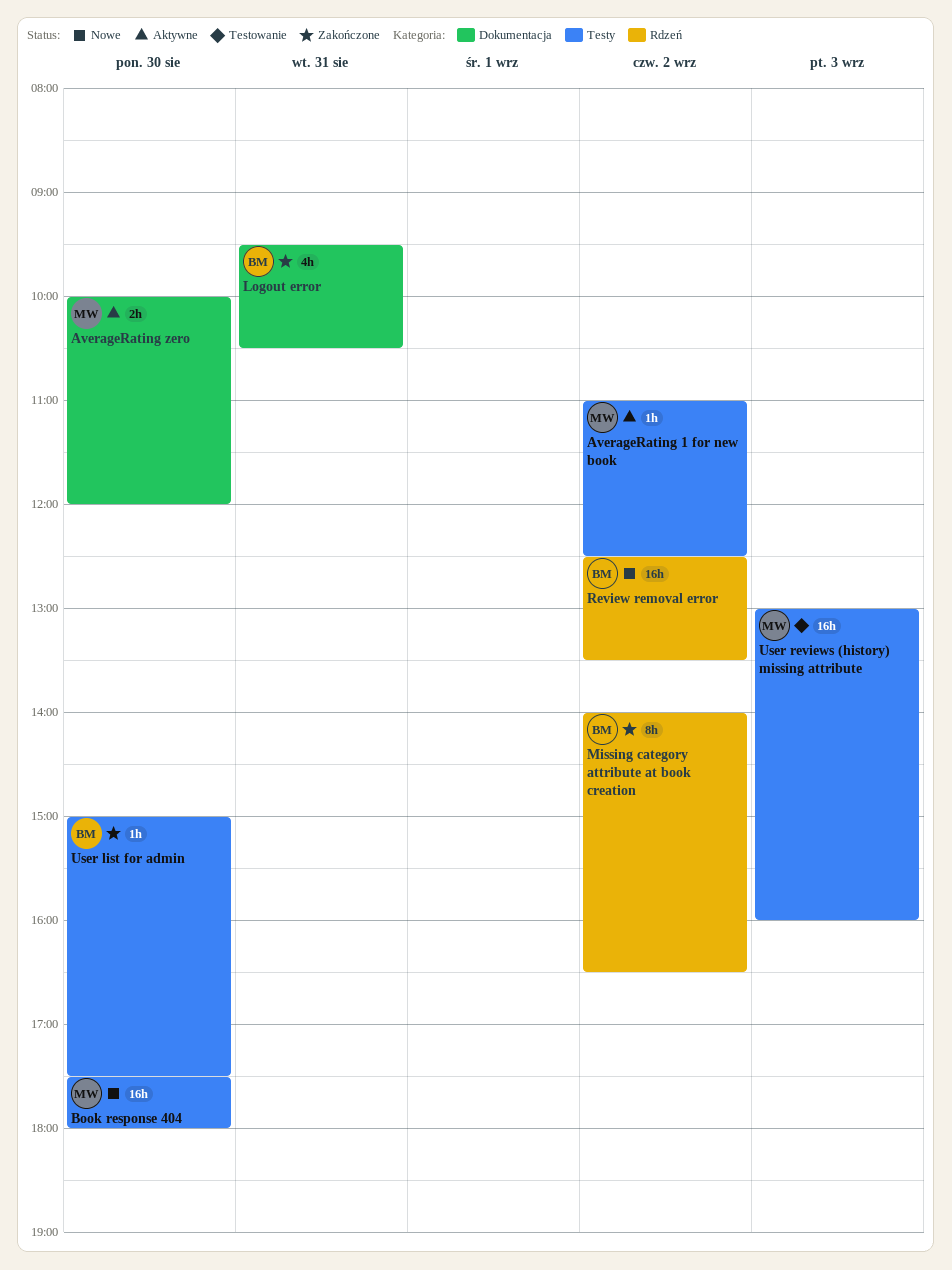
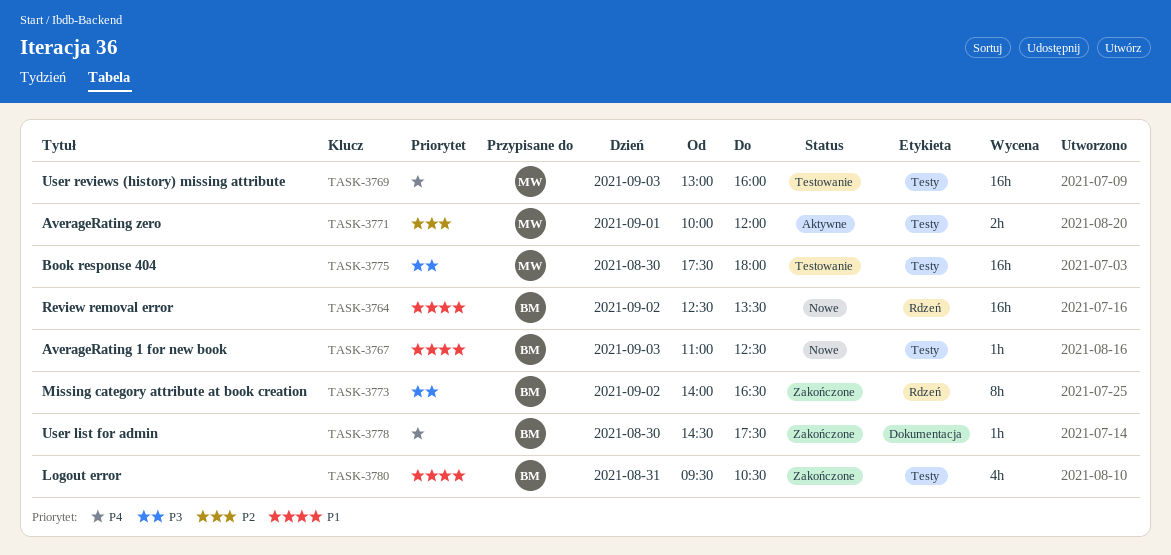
AverageRating 1 for new book, status: Aktywne -> Nowe
AverageRating 1 for new book, owner: MW -> BM
AverageRating 1 for new book, day: Sep 2 -> Sep 3
AverageRating zero, label: Dokumentacja -> Testy
AverageRating zero, day: Aug 30 -> Sep 1
Book response 404, status: Nowe -> Testowanie
Logout error, label: Dokumentacja -> Testy
User list for admin, label: Testy -> Dokumentacja
User list for admin, begins: 15:00 -> 14:30

